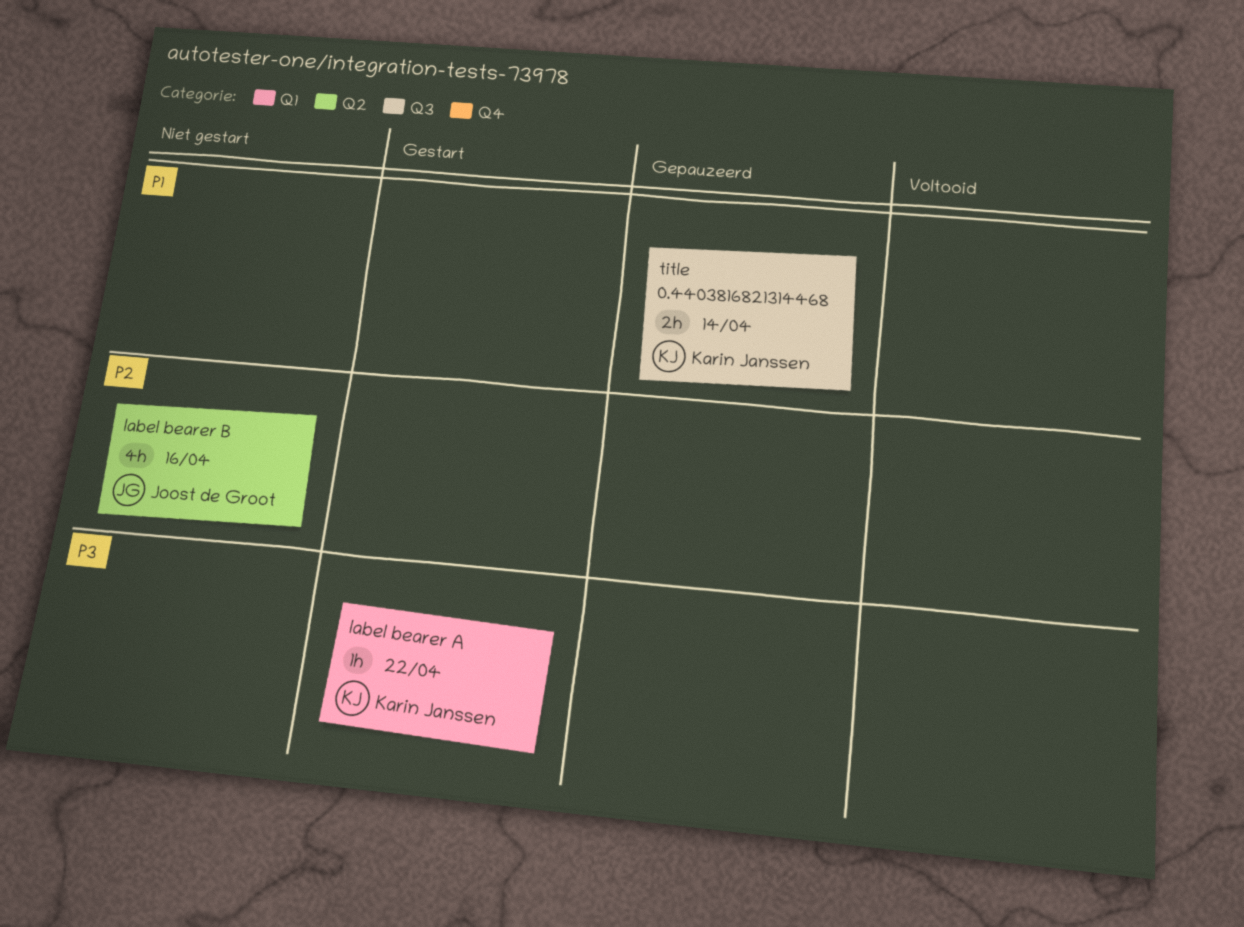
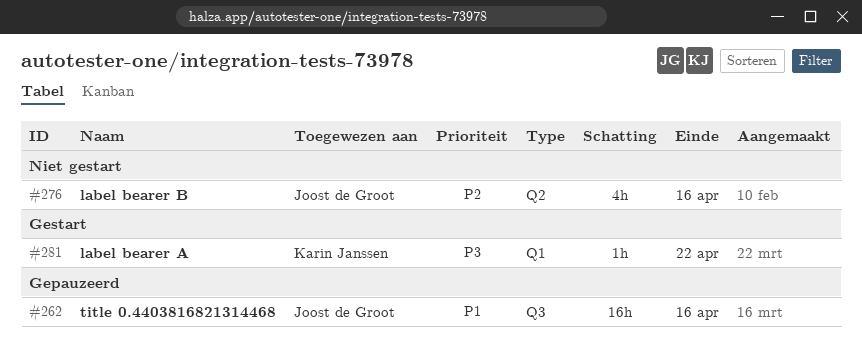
title 0.4403816821314468, owner: Karin Janssen -> Joost de Groot
title 0.4403816821314468, estimate: 2h -> 16h
title 0.4403816821314468, due: Apr 14 -> Apr 16

